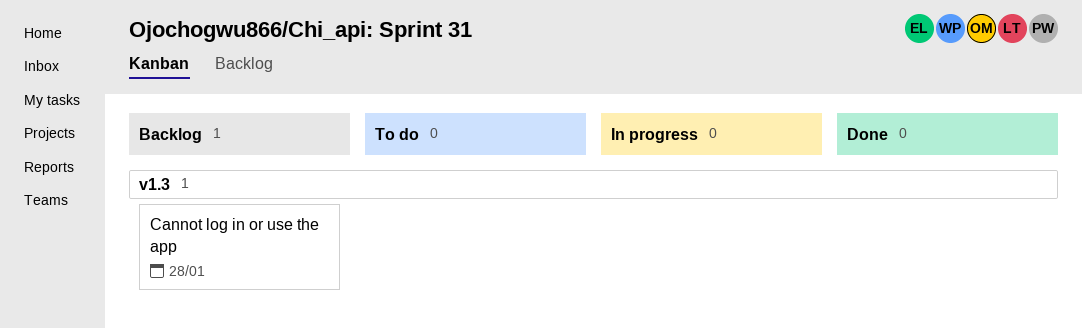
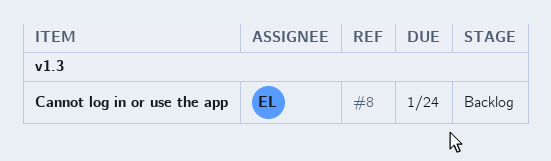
Cannot log in or use the app, due: Jan 28 -> Jan 24

